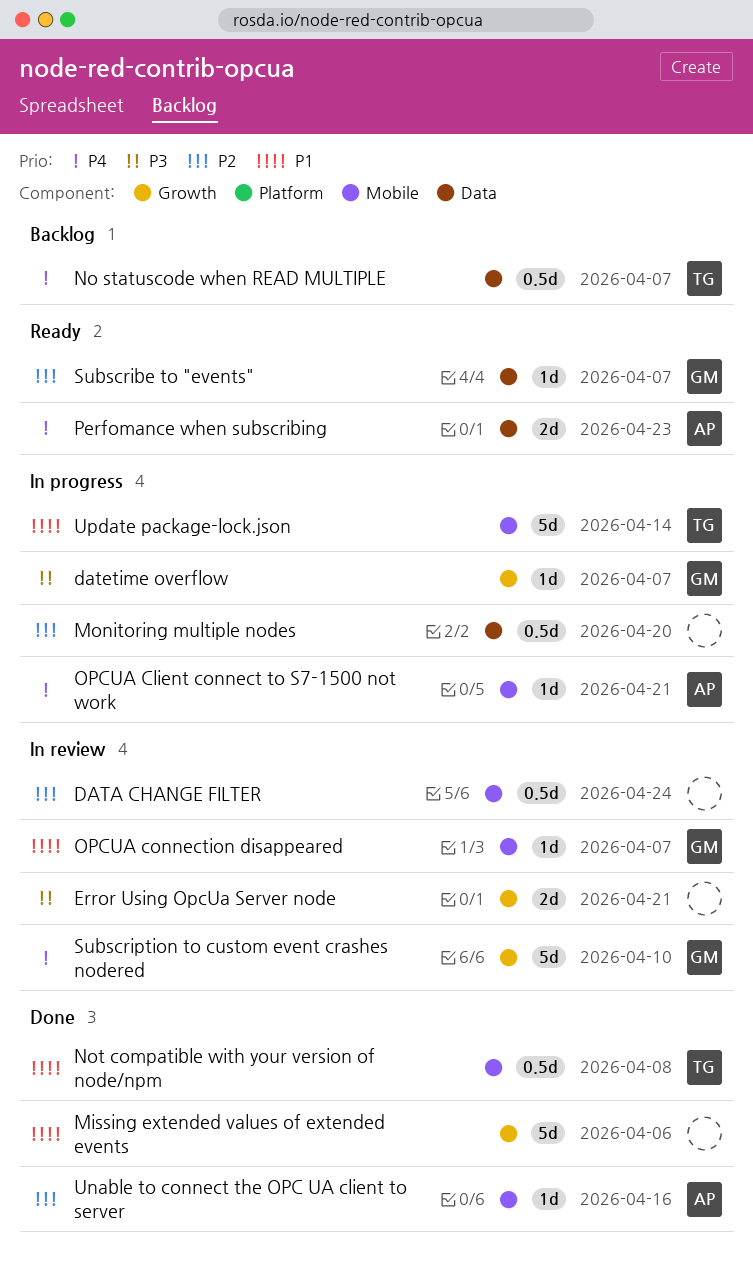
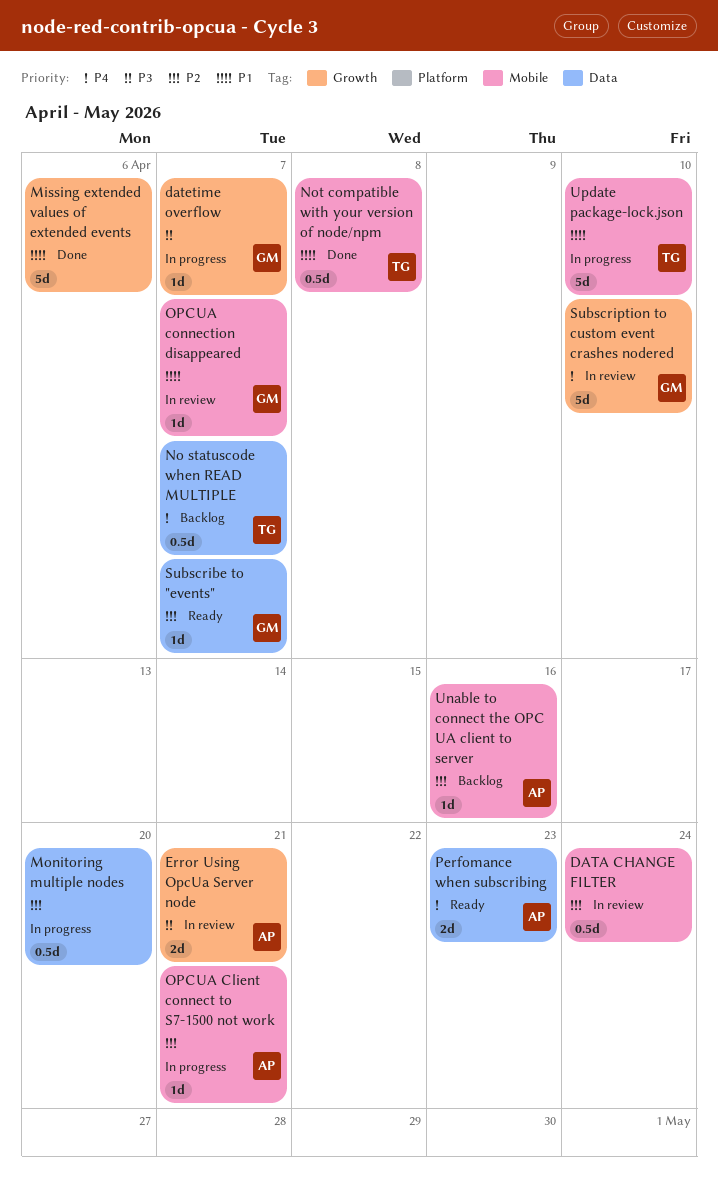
Error Using OpcUa Server node, owner: none -> AP
OPCUA Client connect to S7-1500 not work, priority: P4 -> P2
Unable to connect the OPC UA client to server, status: Done -> Backlog
Update package-lock.json, due: Apr 14 -> Apr 10

